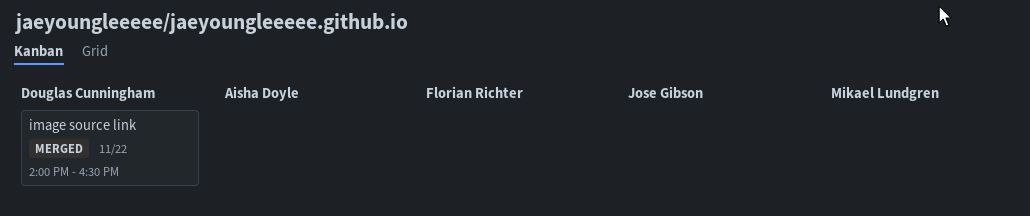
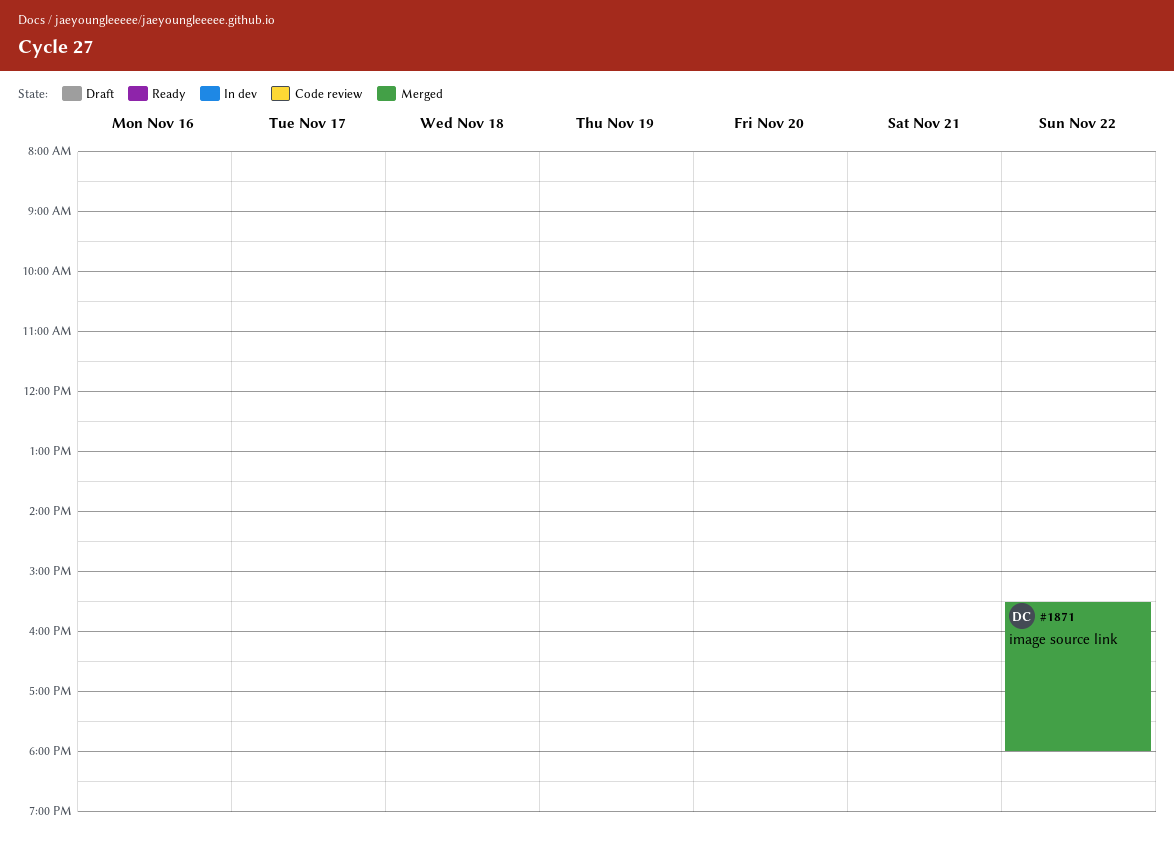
image source link, begins: 14:00 -> 15:30
image source link, ends: 16:30 -> 18:00

